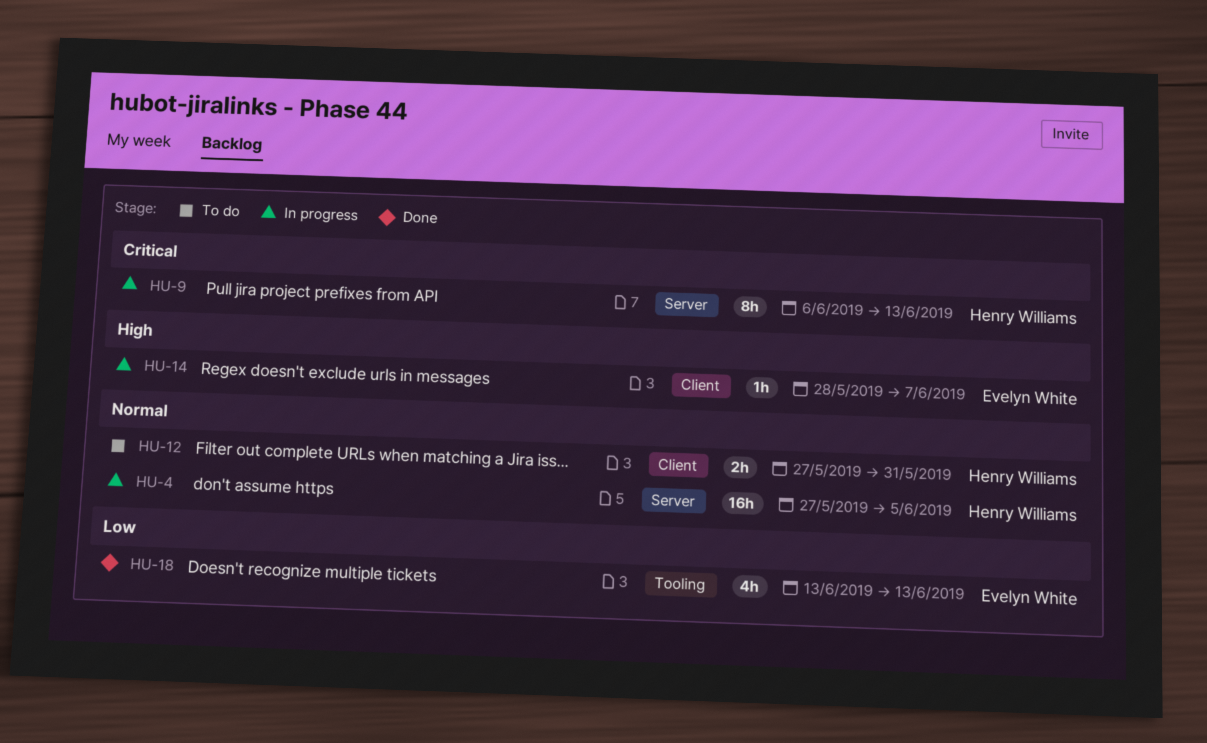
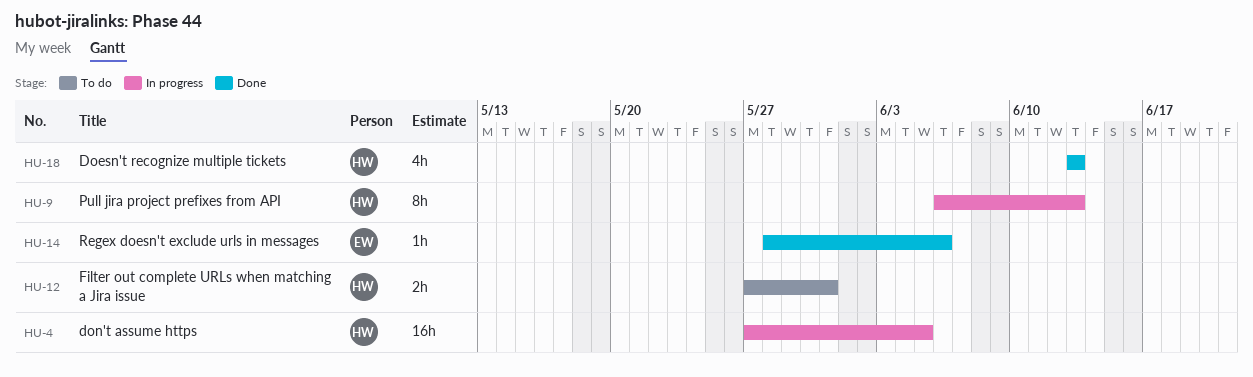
HU-14, status: In progress -> Done
HU-14, due: Jun 7 -> Jun 6
HU-18, owner: Evelyn White -> Henry Williams

